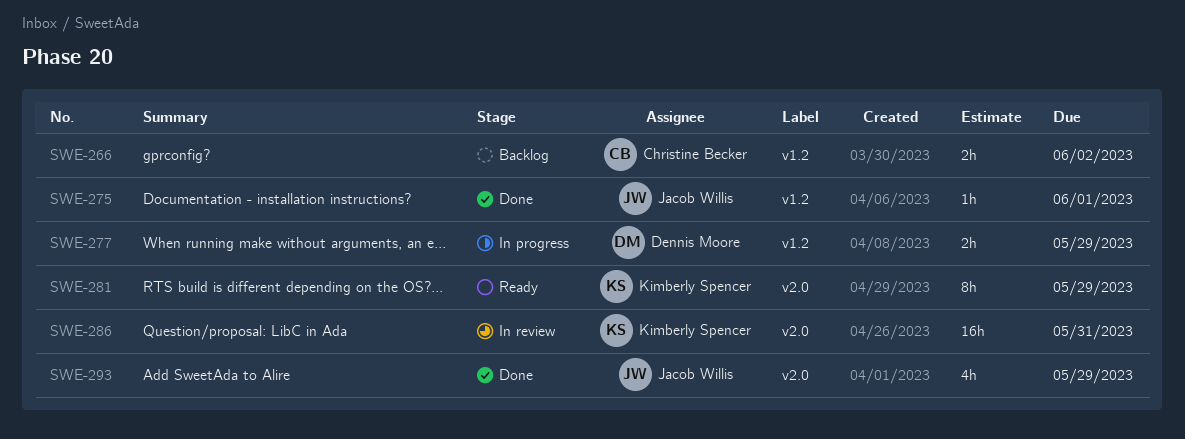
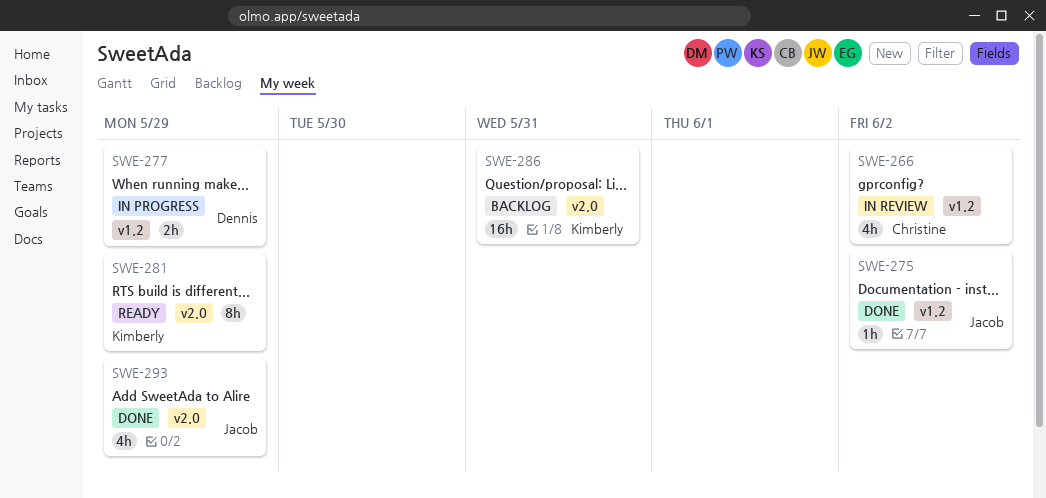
SWE-266, status: Backlog -> In review
SWE-266, estimate: 2h -> 4h
SWE-275, due: Jun 1 -> Jun 2
SWE-286, status: In review -> Backlog

